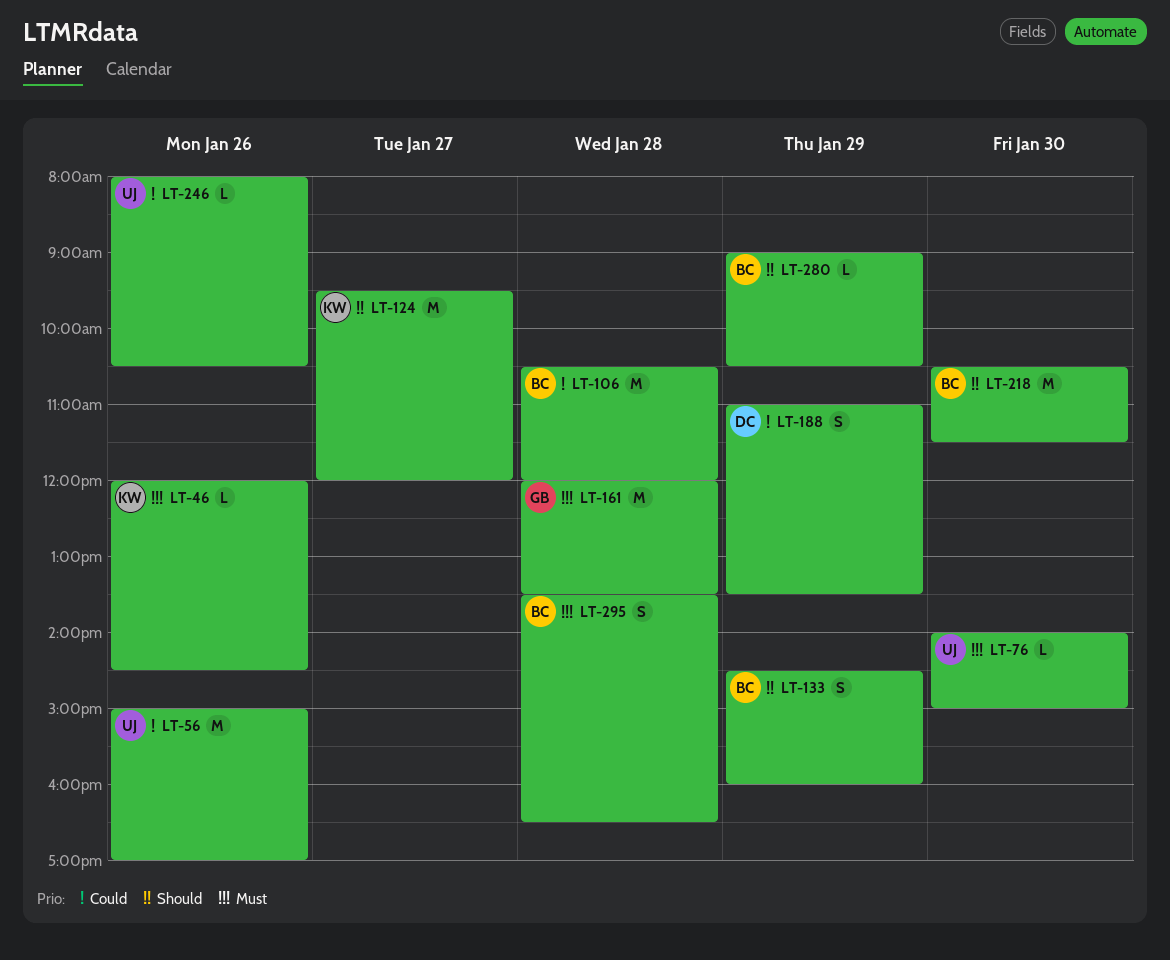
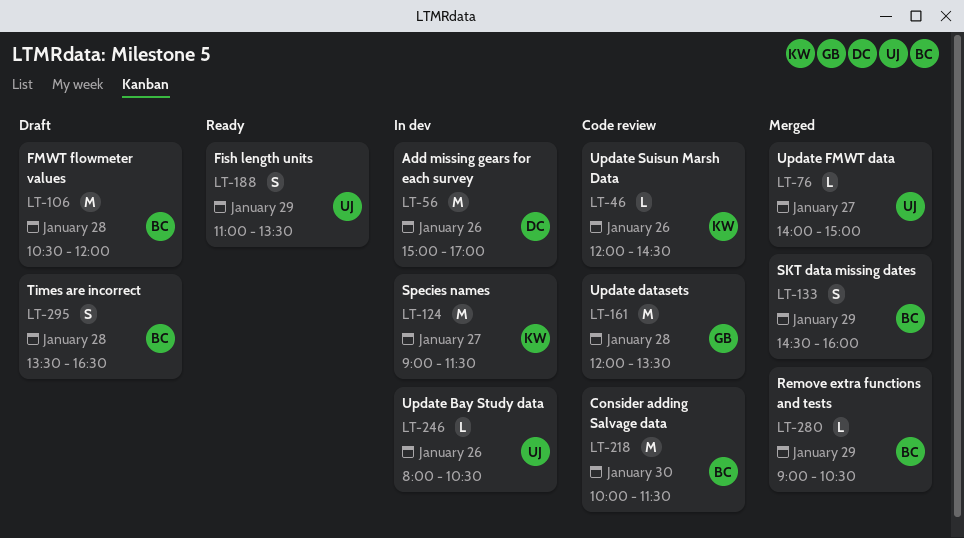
LT-56, owner: UJ -> DC
LT-76, day: Jan 30 -> Jan 27
LT-124, begins: 09:30 -> 09:00
LT-124, ends: 12:00 -> 11:30
LT-188, owner: DC -> UJ
LT-218, begins: 10:30 -> 10:00

